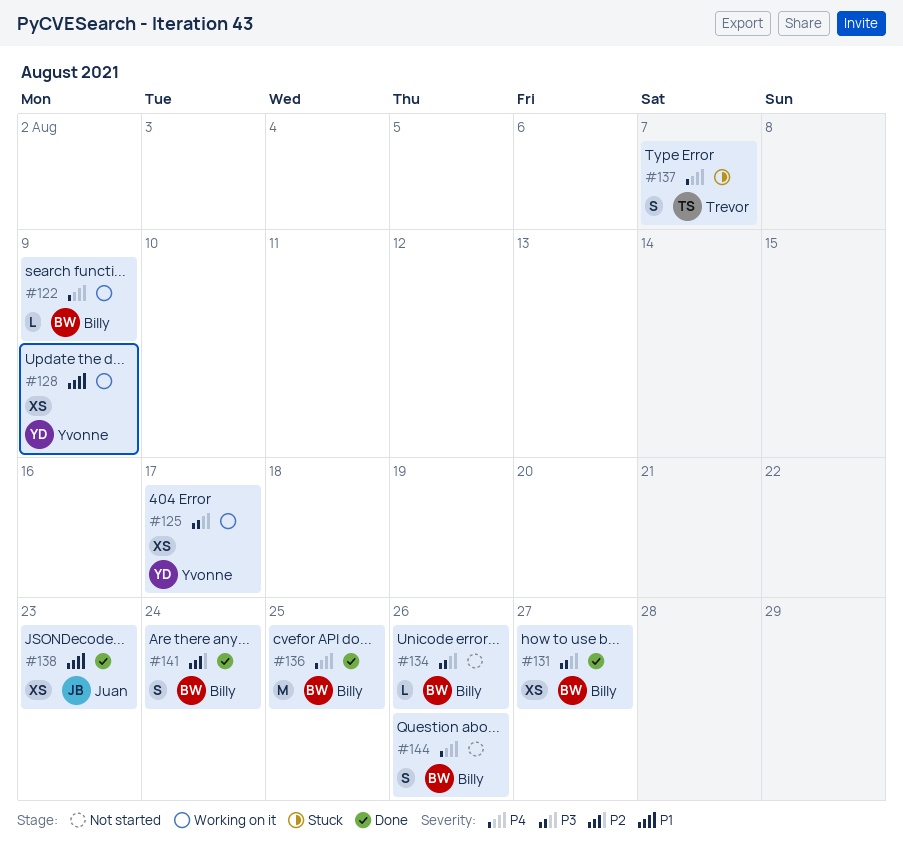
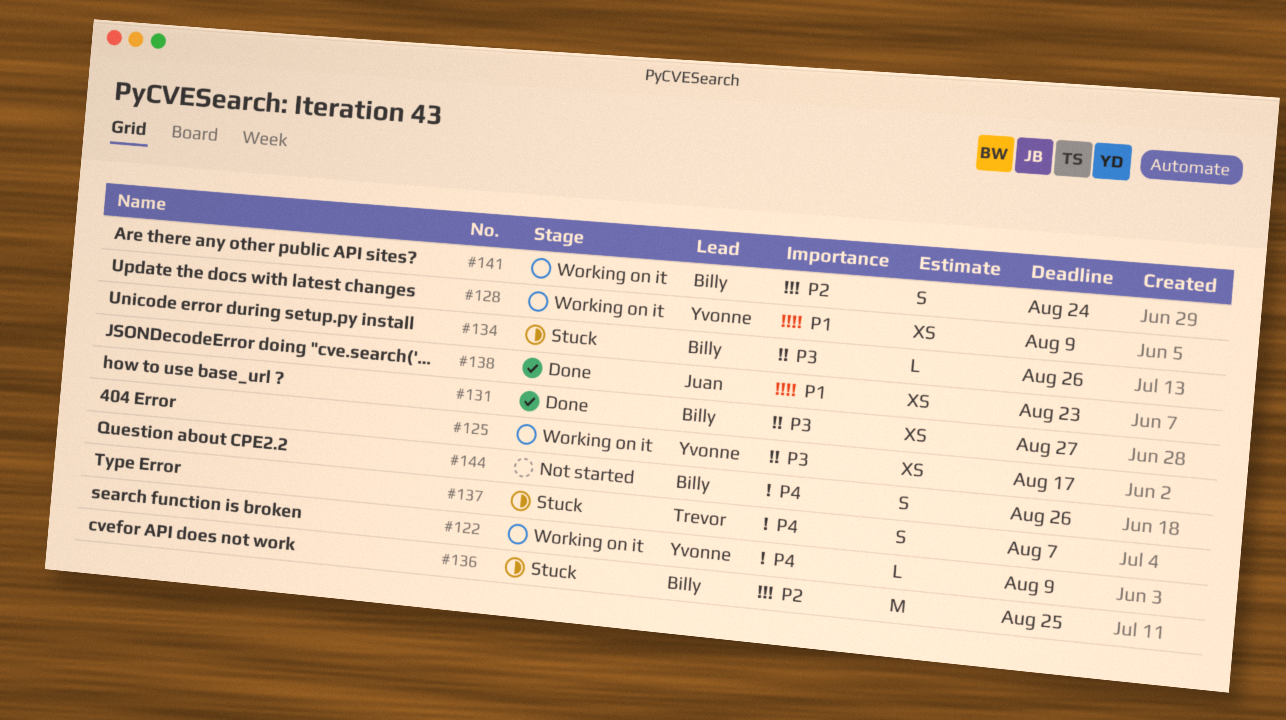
#122, owner: Billy -> Yvonne
#134, status: Not started -> Stuck
#136, status: Done -> Stuck
#136, priority: P4 -> P2
#141, status: Done -> Working on it

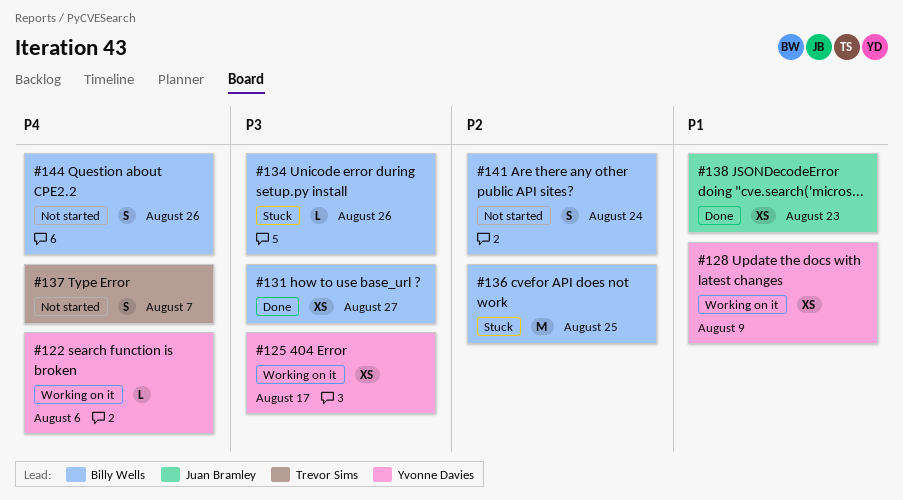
#122, due: Aug 9 -> Aug 6
#137, status: Stuck -> Not started
#141, status: Working on it -> Not started

